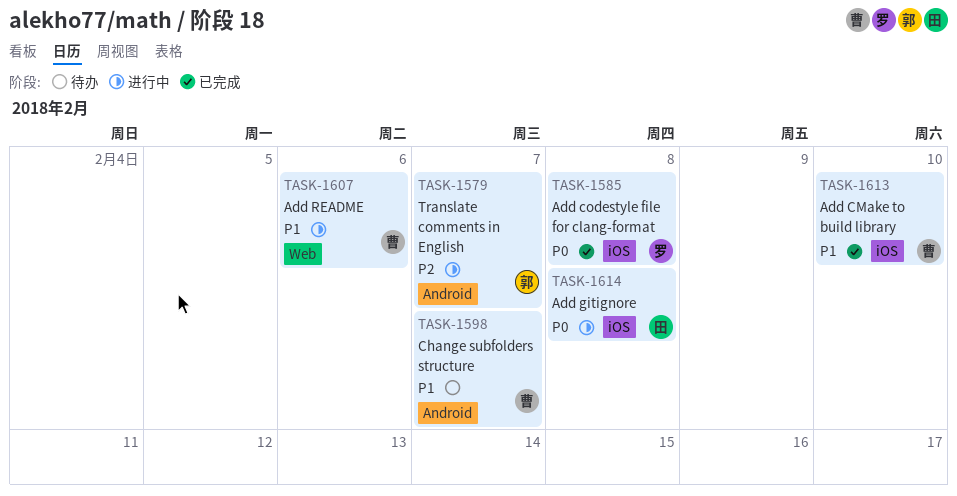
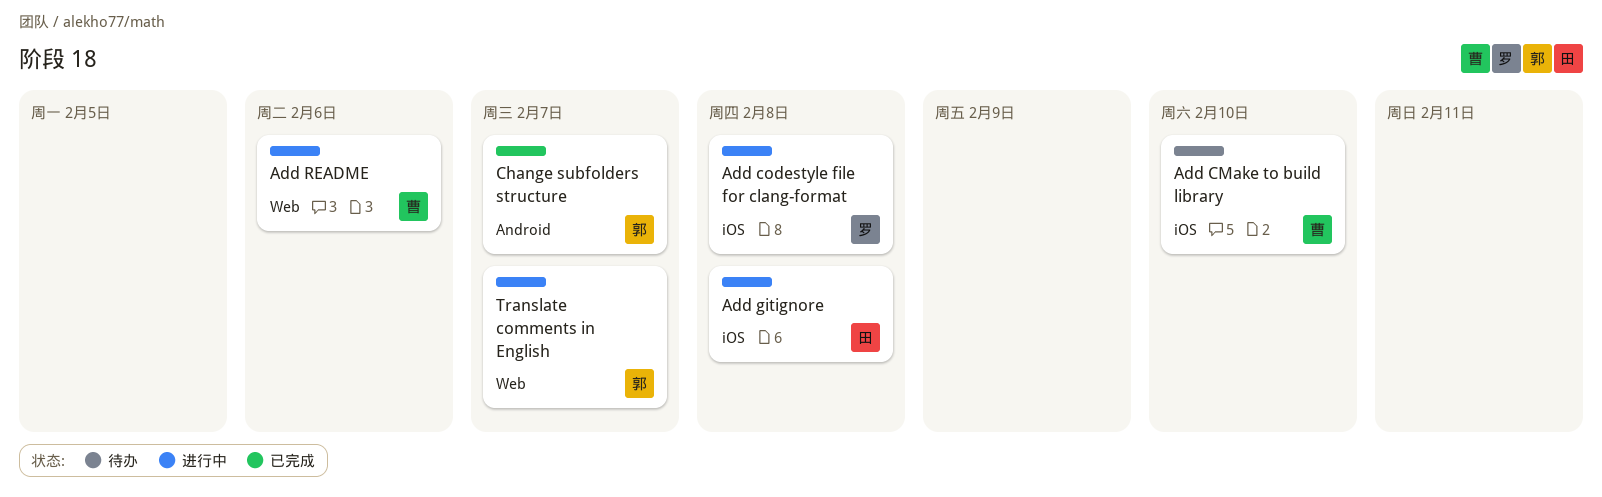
Add CMake to build library, status: 已完成 -> 待办
Add codestyle file for clang-format, status: 已完成 -> 进行中
Change subfolders structure, status: 待办 -> 已完成
Change subfolders structure, owner: 曹 -> 郭
Translate comments in English, label: Android -> Web

